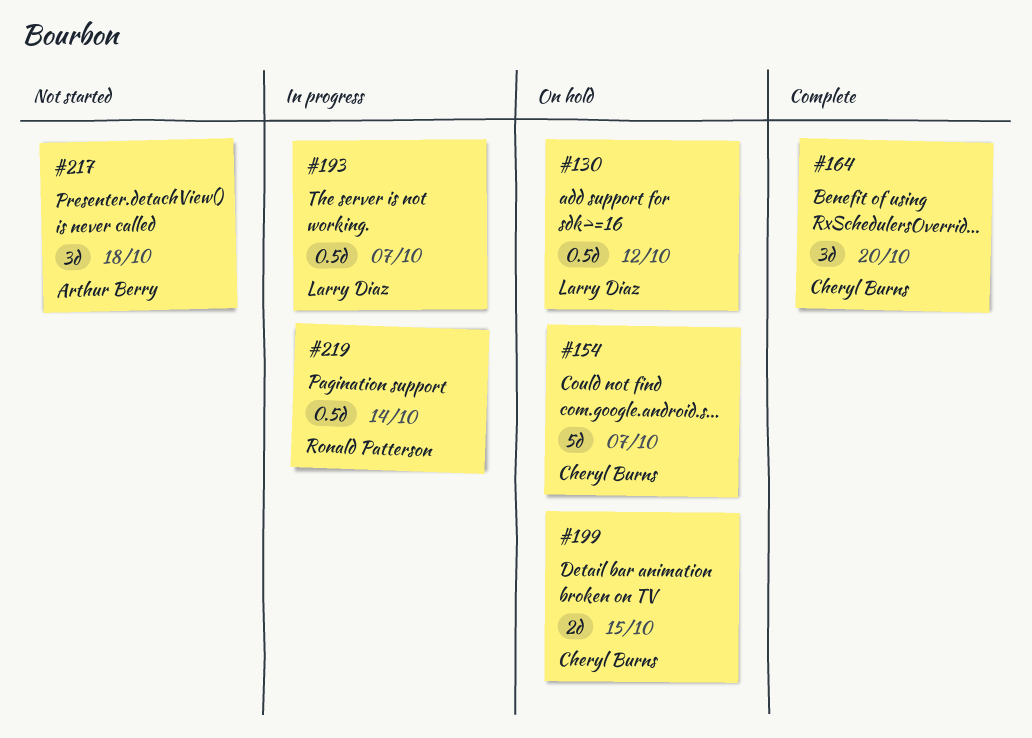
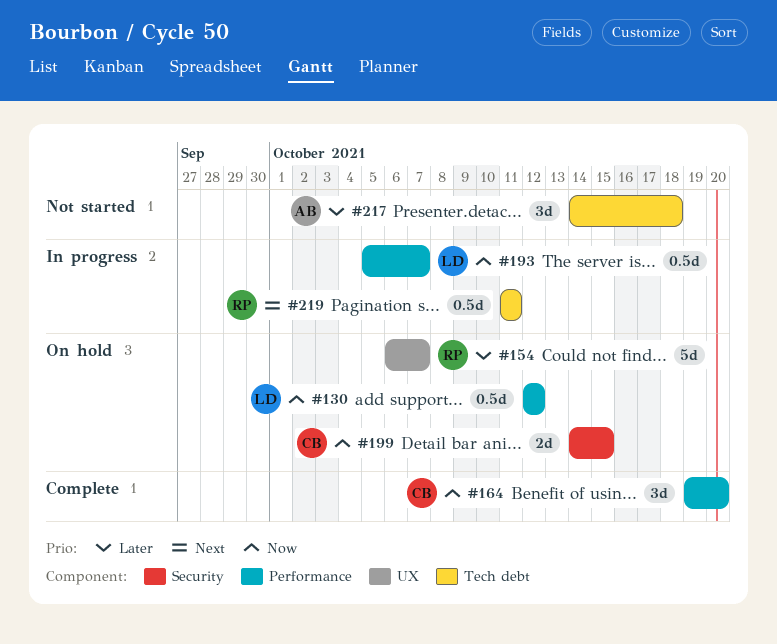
#154, owner: Cheryl Burns -> Ronald Patterson
#219, due: Oct 14 -> Oct 11

